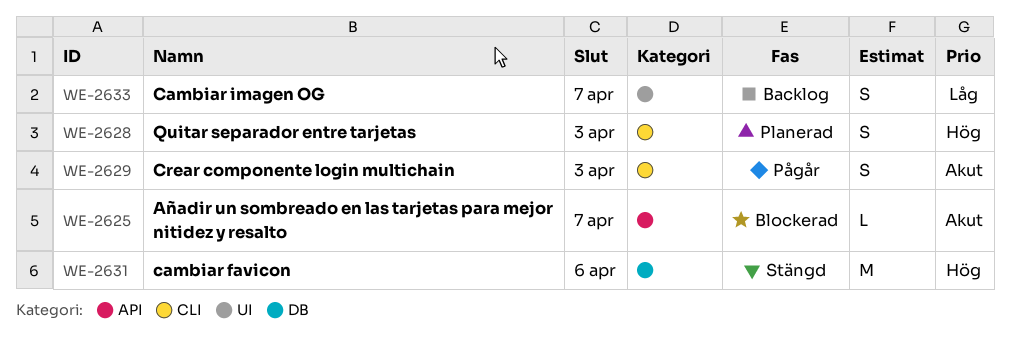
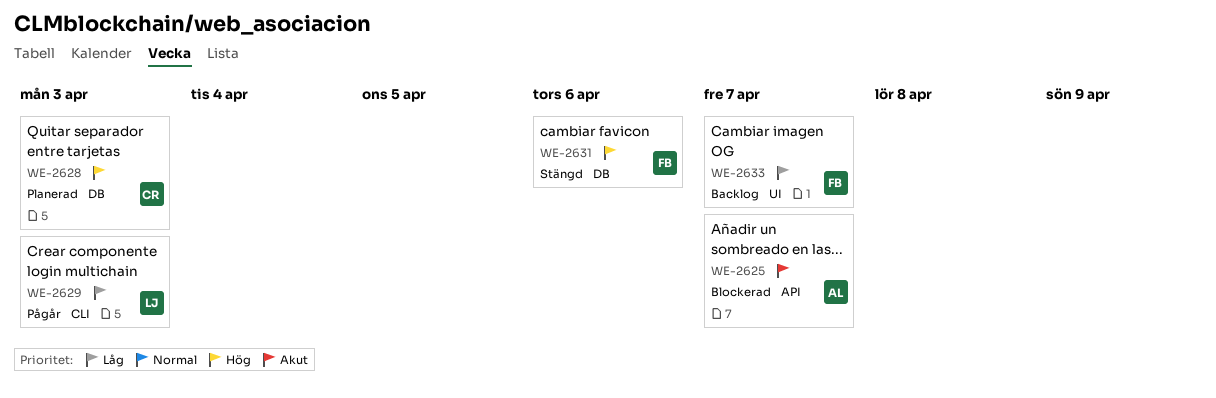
WE-2628, label: CLI -> DB
WE-2629, priority: Akut -> Låg

